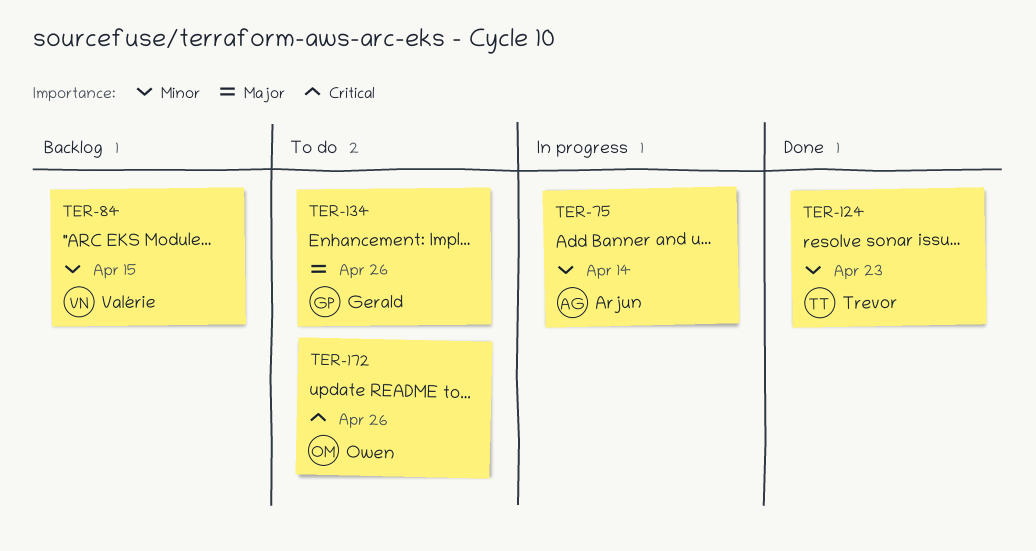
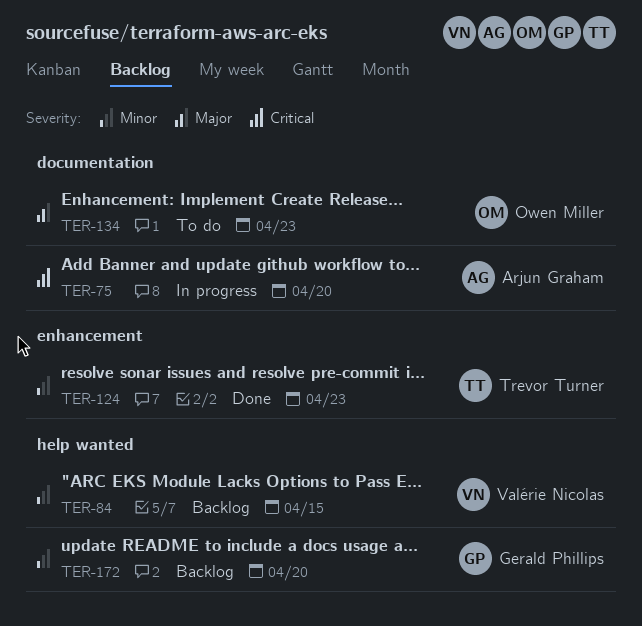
TER-75, priority: Minor -> Critical
TER-75, due: Apr 14 -> Apr 20
TER-134, owner: Gerald Phillips -> Owen Miller
TER-134, due: Apr 26 -> Apr 23
TER-172, status: To do -> Backlog
TER-172, owner: Owen Miller -> Gerald Phillips
TER-172, priority: Critical -> Minor
TER-172, due: Apr 26 -> Apr 20

